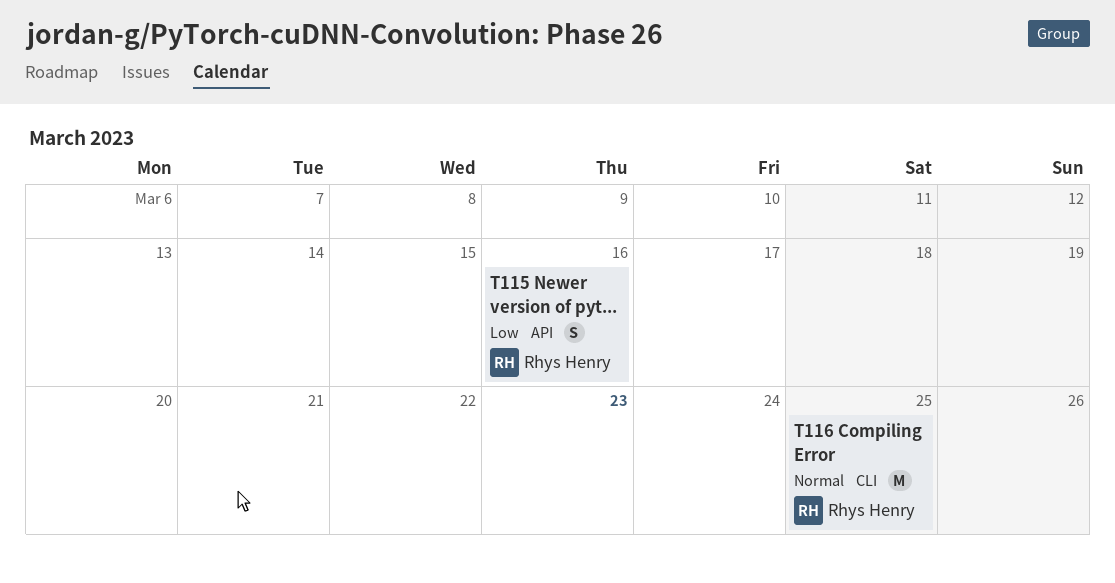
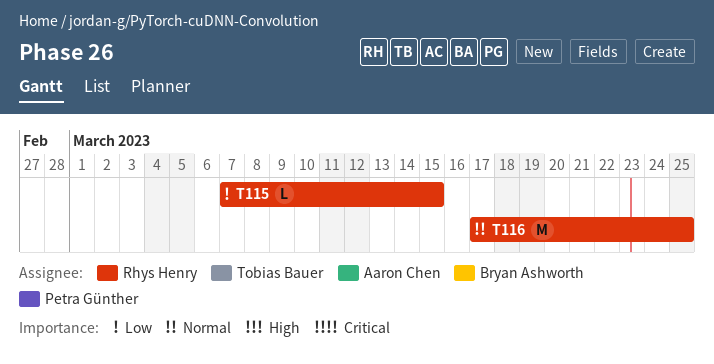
T115, estimate: S -> L
T115, due: Mar 16 -> Mar 15

